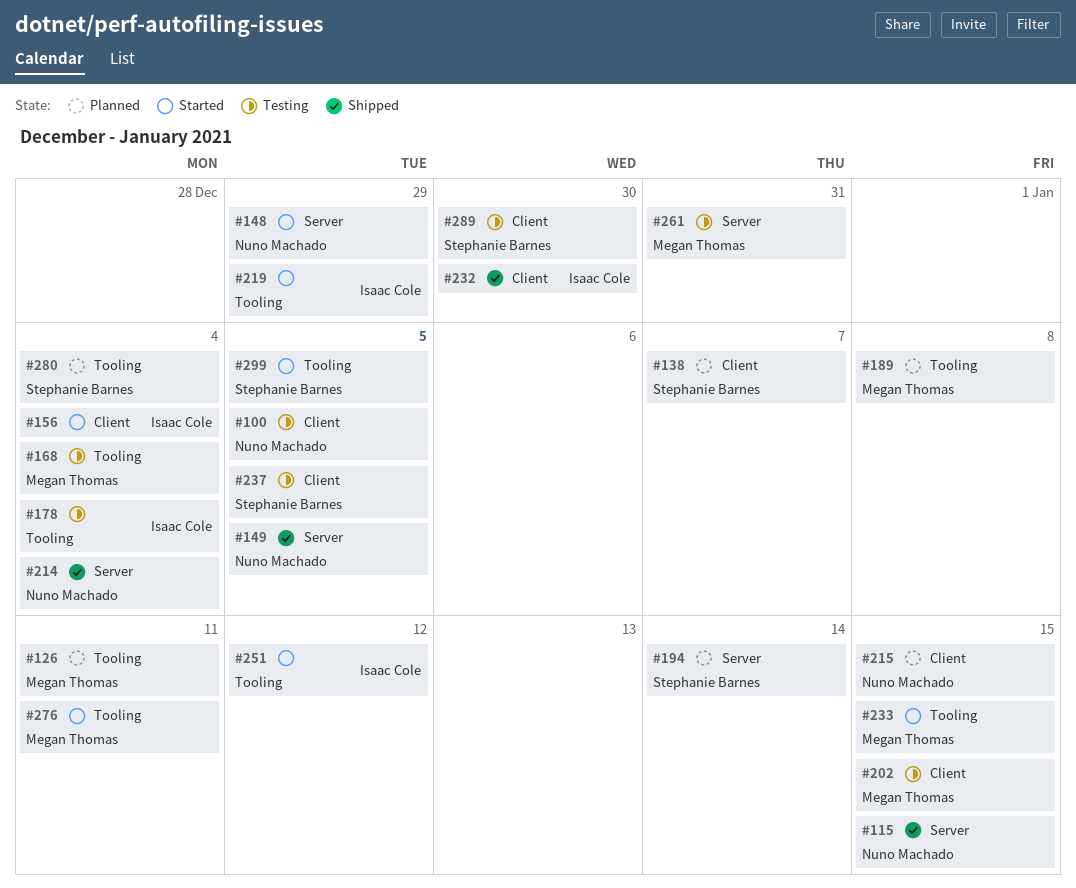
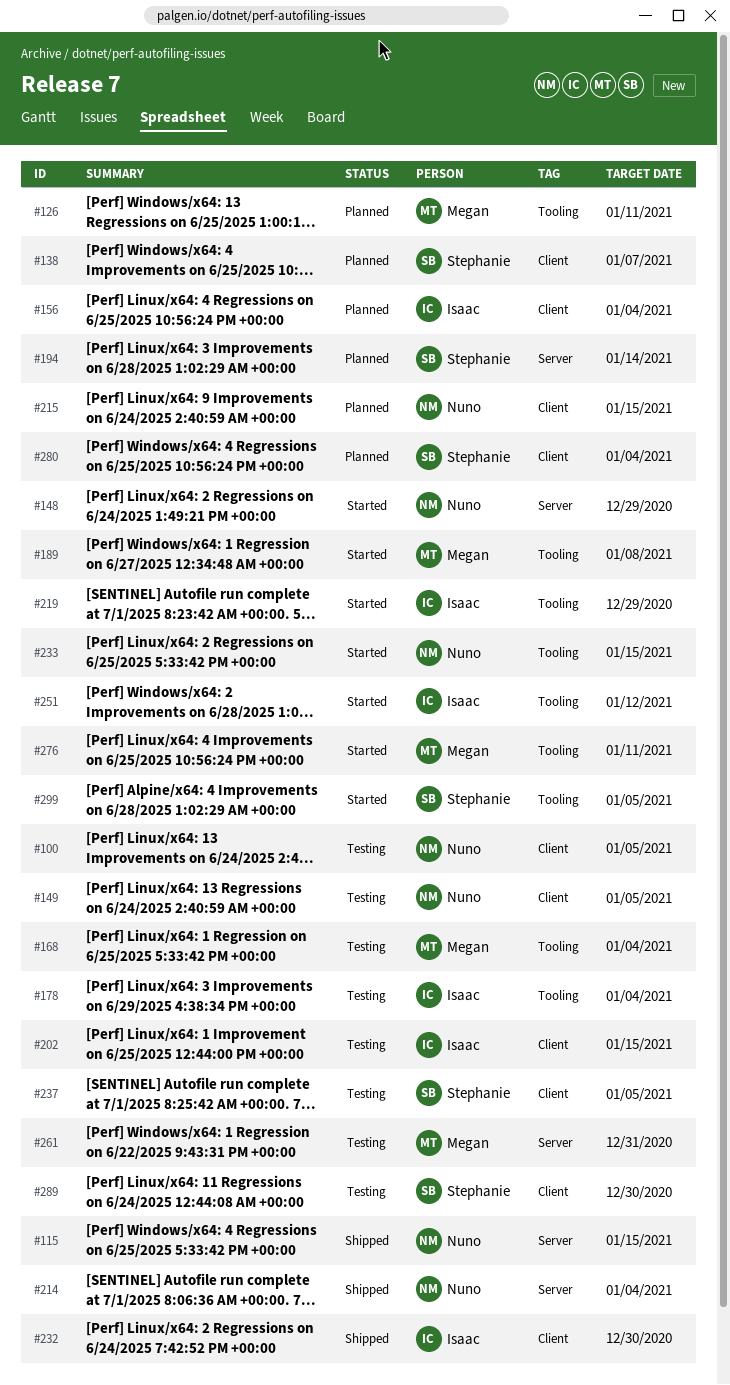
#149, status: Shipped -> Testing
#149, label: Server -> Client
#156, status: Started -> Planned
#189, status: Planned -> Started
#202, owner: Megan Thomas -> Isaac Cole
#233, owner: Megan Thomas -> Nuno Machado
#280, label: Tooling -> Client

